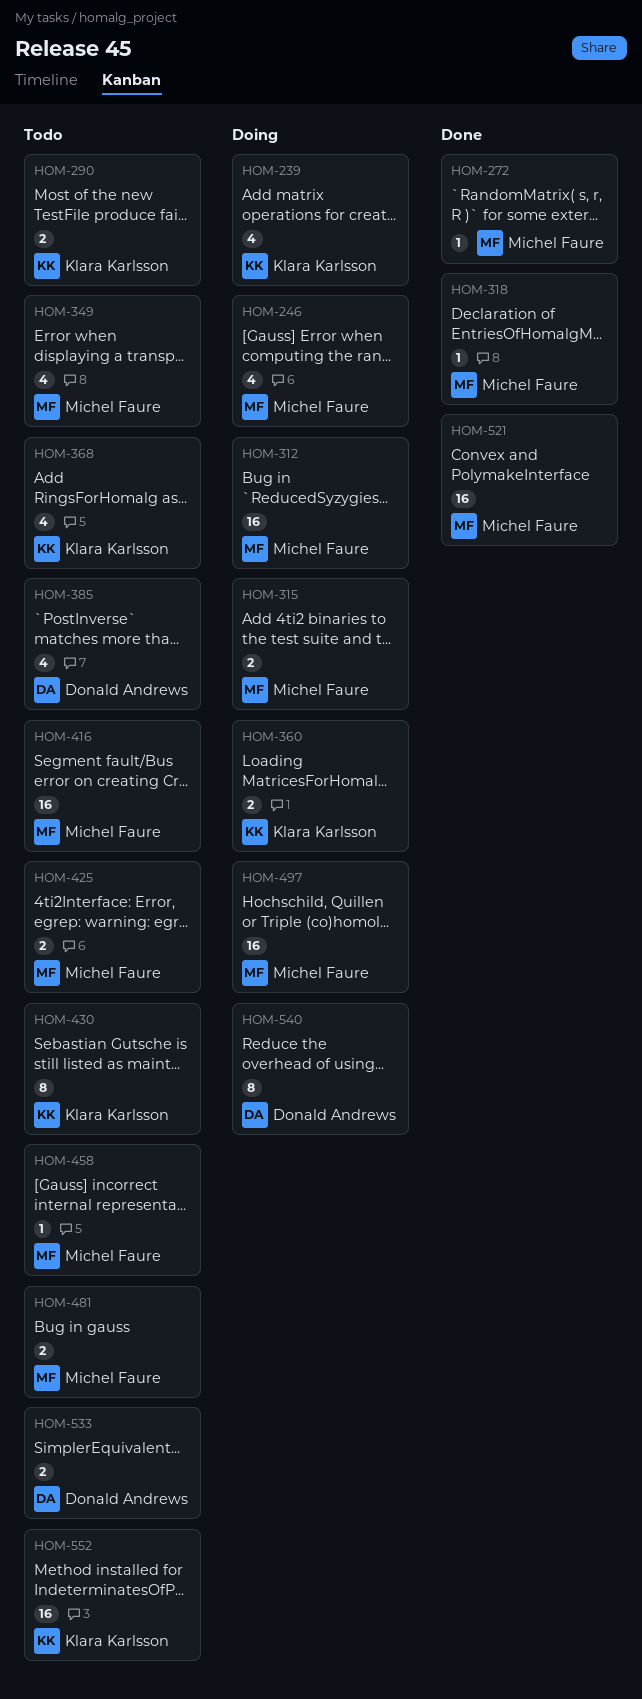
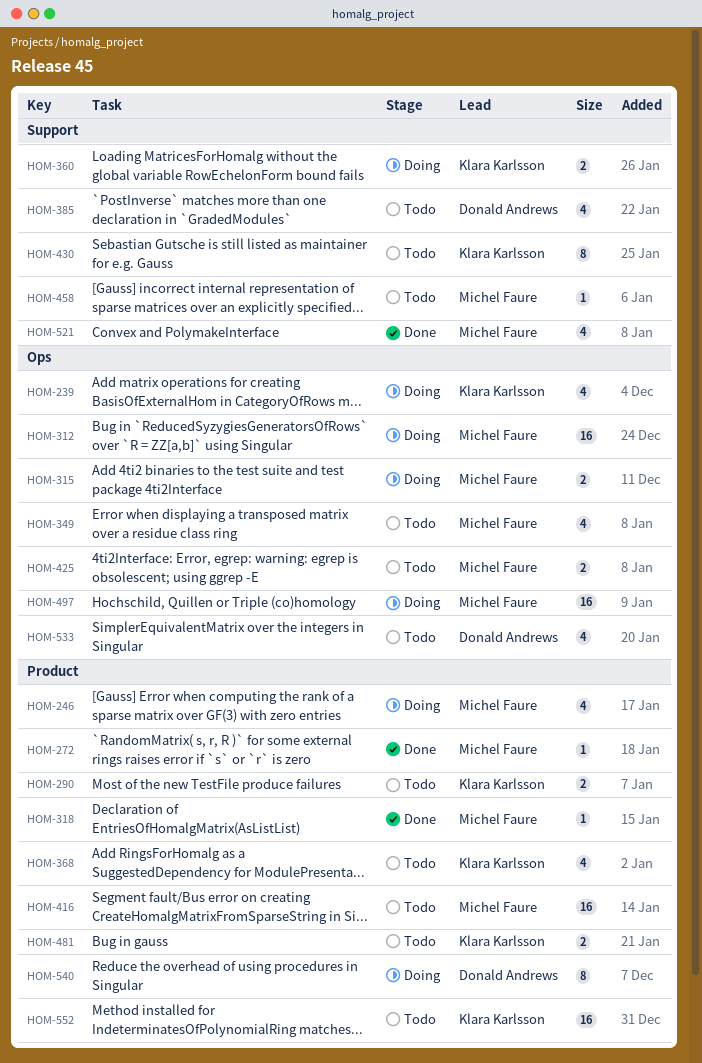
HOM-481, owner: Michel Faure -> Klara Karlsson
HOM-521, estimate: 16 -> 4
HOM-533, estimate: 2 -> 4

